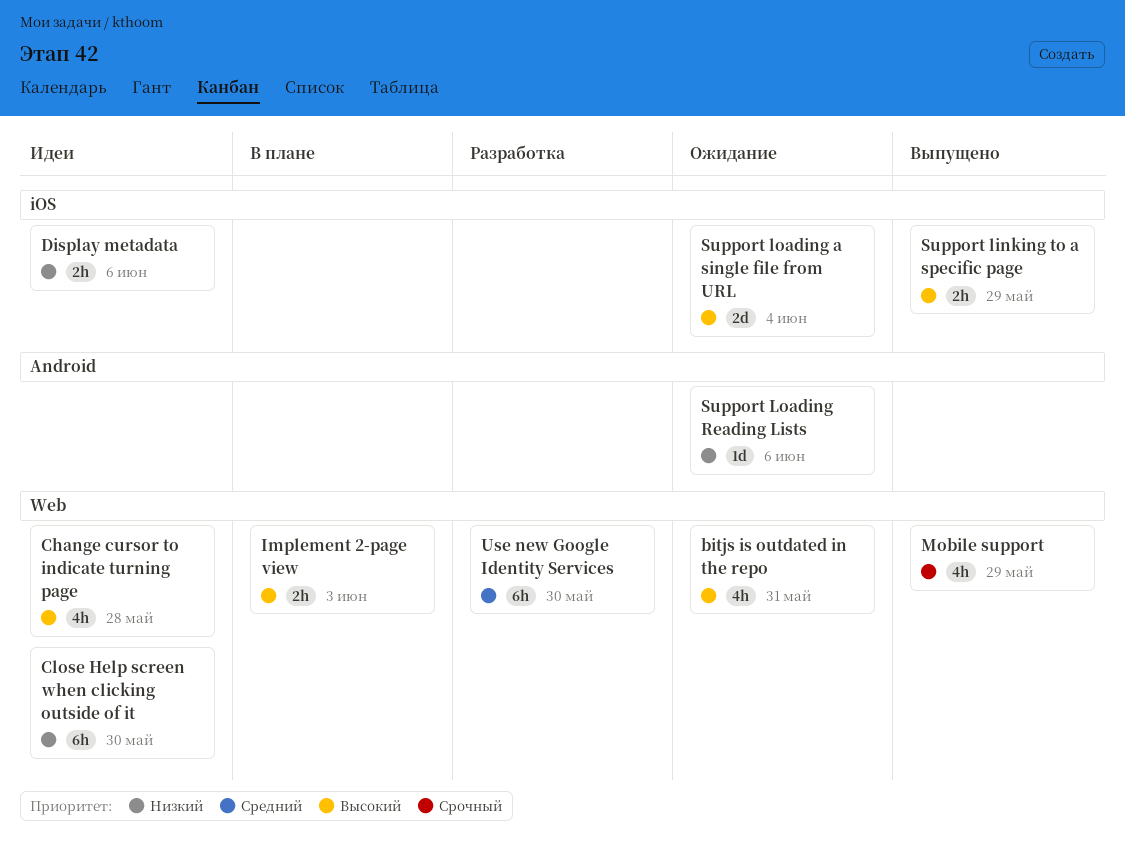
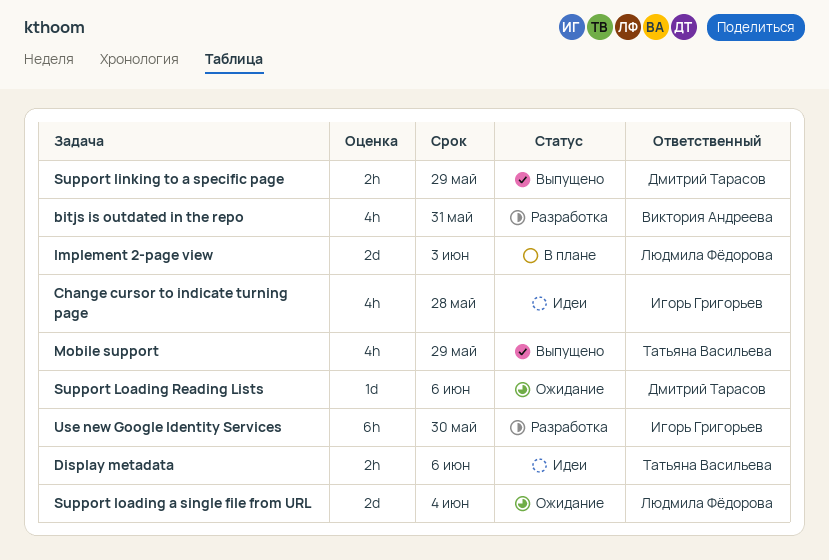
bitjs is outdated in the repo, status: Ожидание -> Разработка
Close Help screen when clicking outside of it: present -> none
Implement 2-page view, estimate: 2h -> 2d

